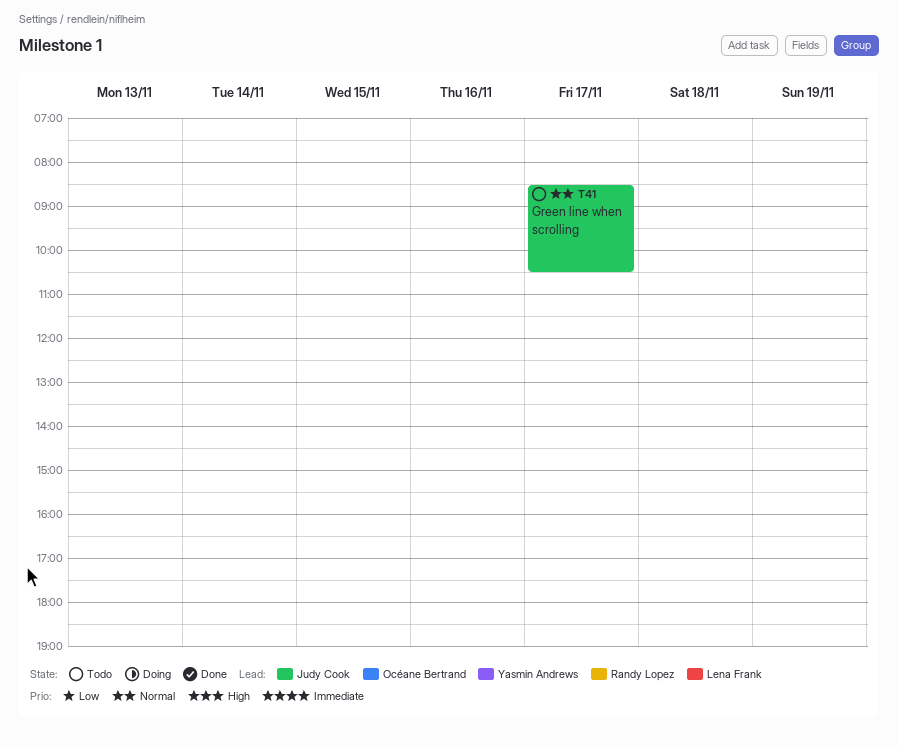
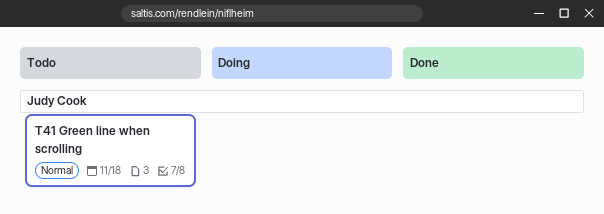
T41, day: Nov 17 -> Nov 18

